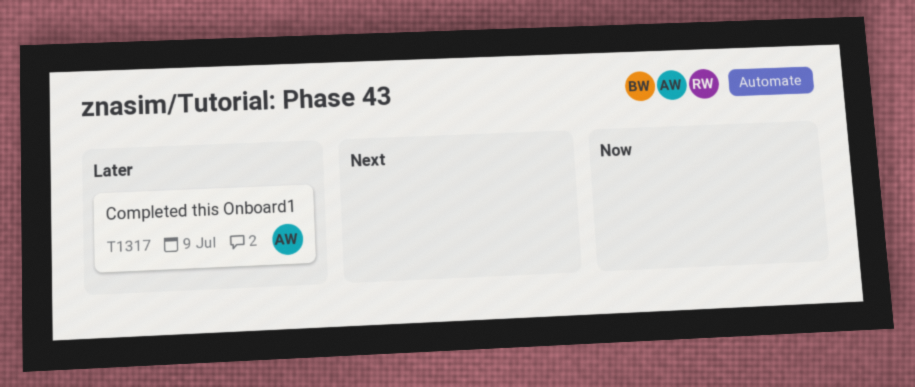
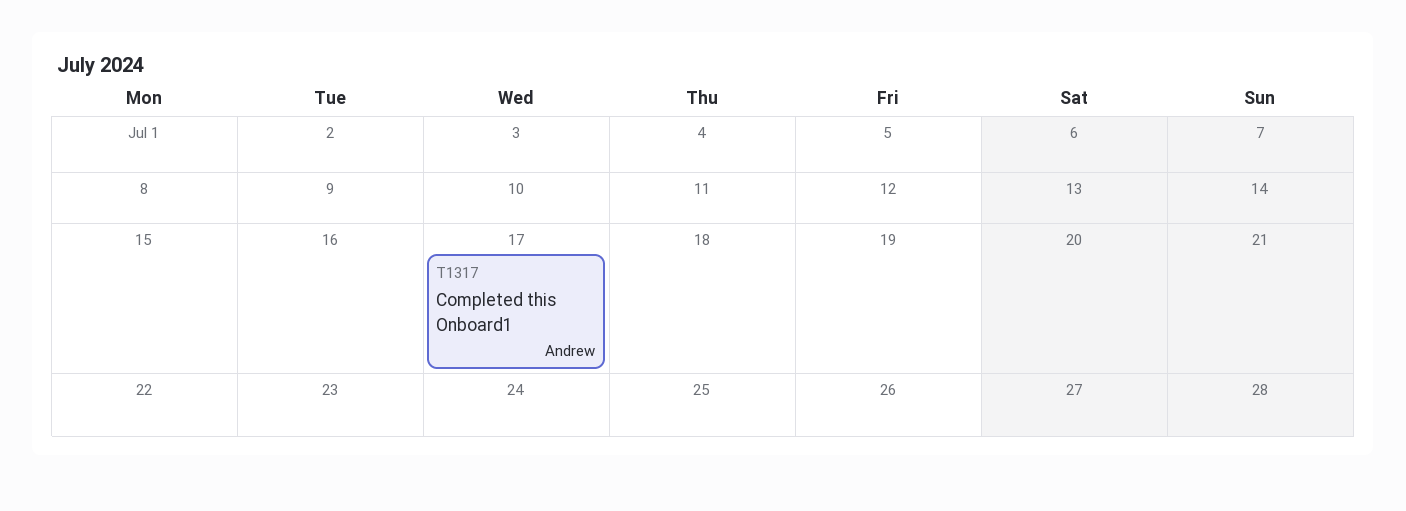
T1317, due: Jul 9 -> Jul 17

